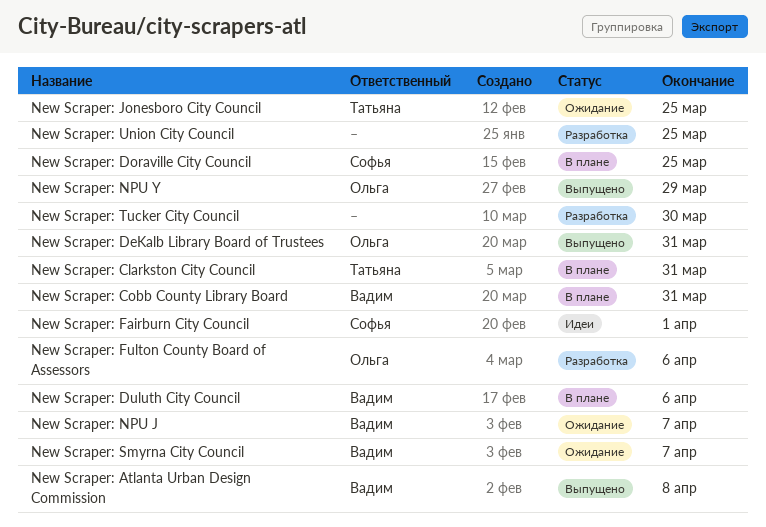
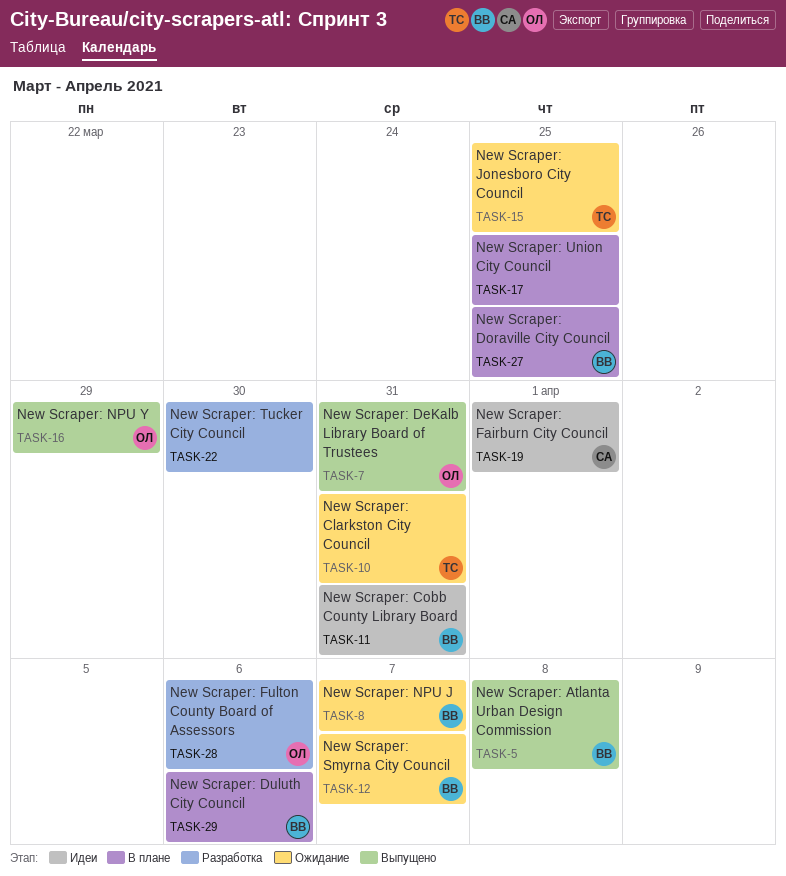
New Scraper: Clarkston City Council, status: В плане -> Ожидание
New Scraper: Cobb County Library Board, status: В плане -> Идеи
New Scraper: Doraville City Council, owner: Софья -> Вадим
New Scraper: Union City Council, status: Разработка -> В плане

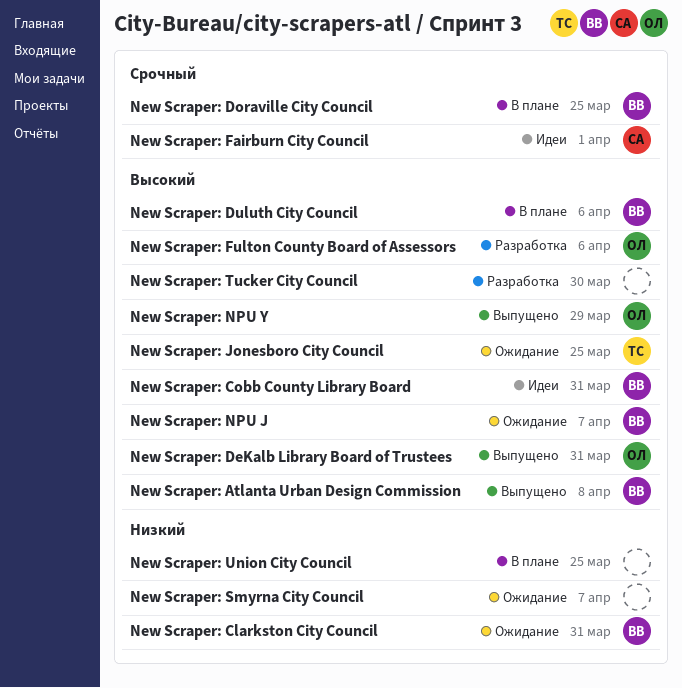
New Scraper: Clarkston City Council, owner: ТС -> ВВ
New Scraper: Smyrna City Council, owner: ВВ -> none

